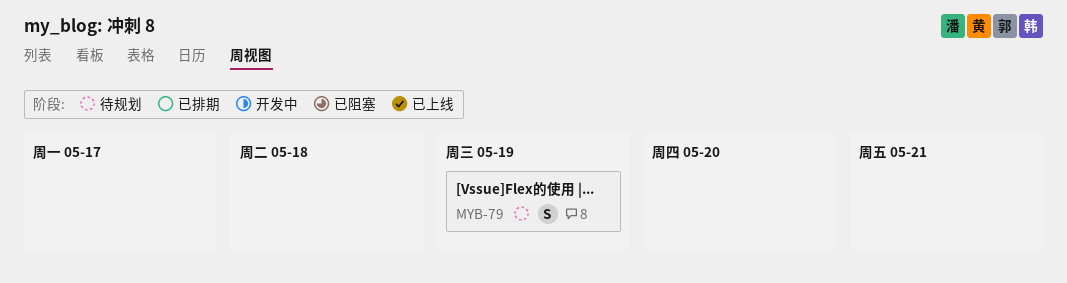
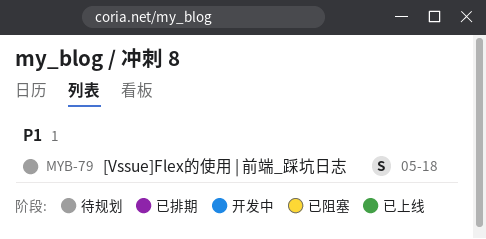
MYB-79, due: May 19 -> May 18

